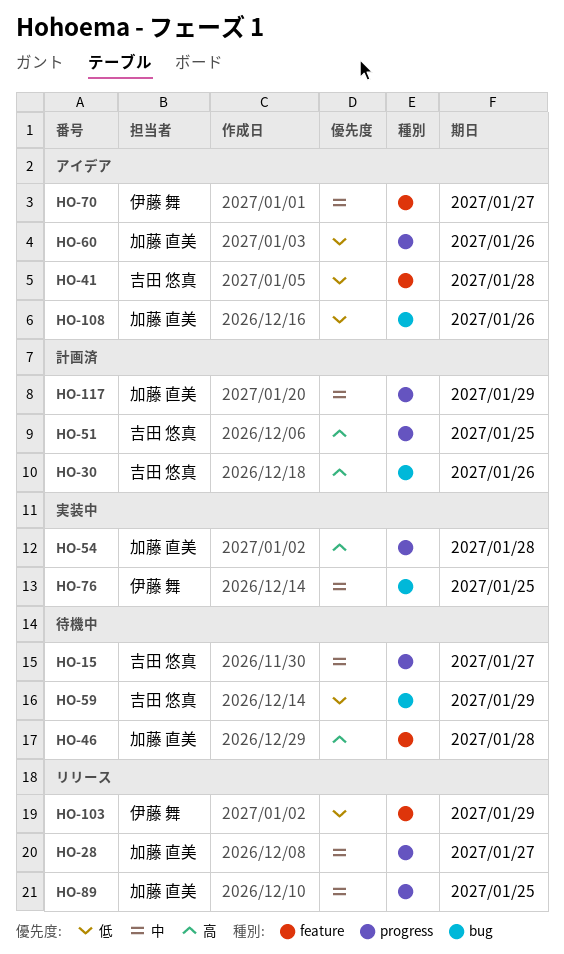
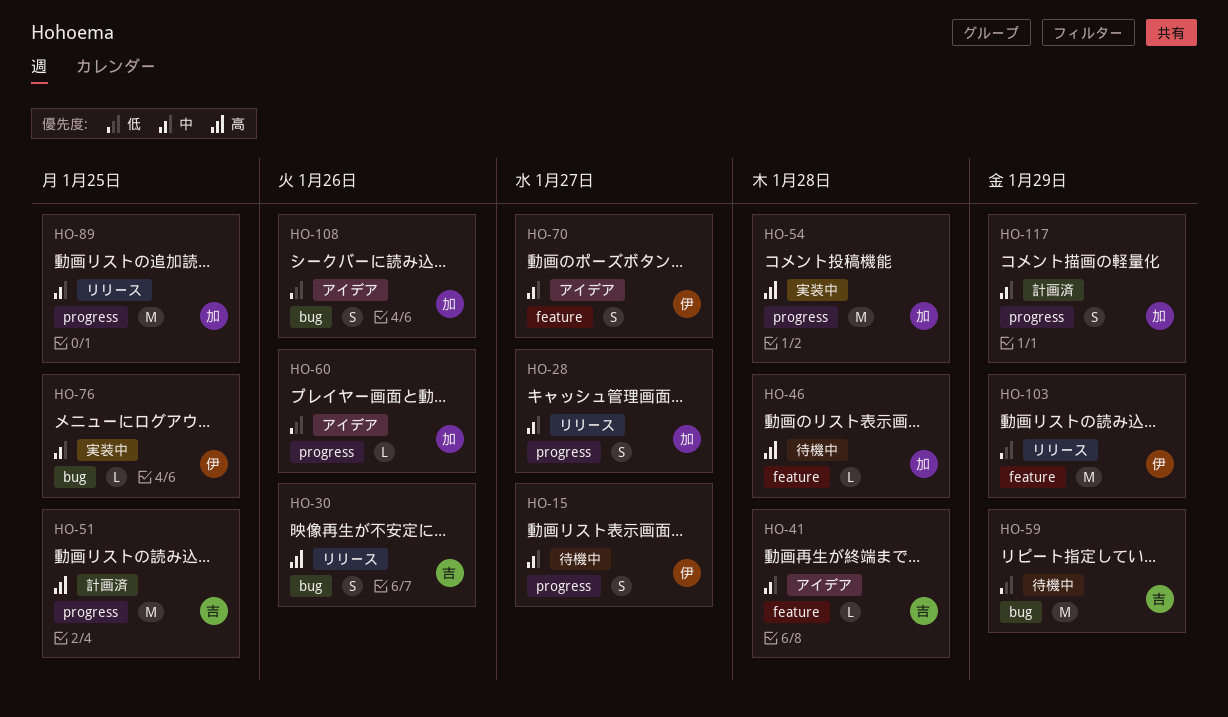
HO-15, owner: 吉田 悠真 -> 伊藤 舞
HO-30, status: 計画済 -> リリース
HO-41, priority: 低 -> 中

